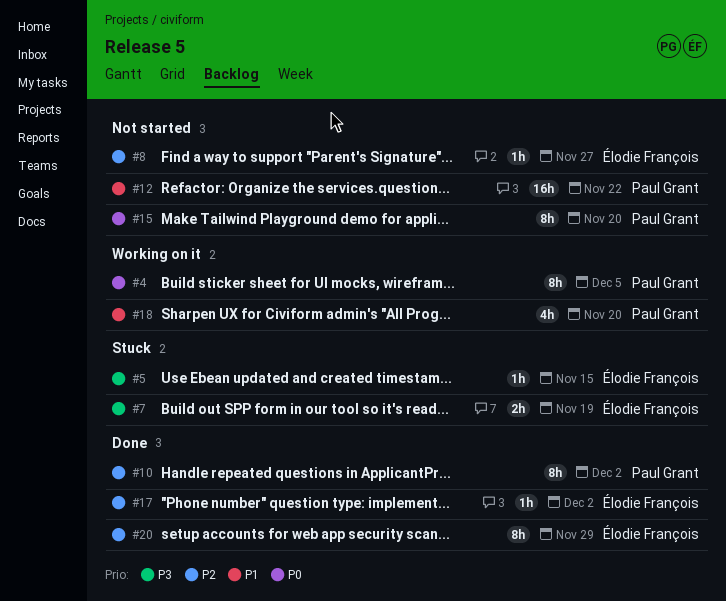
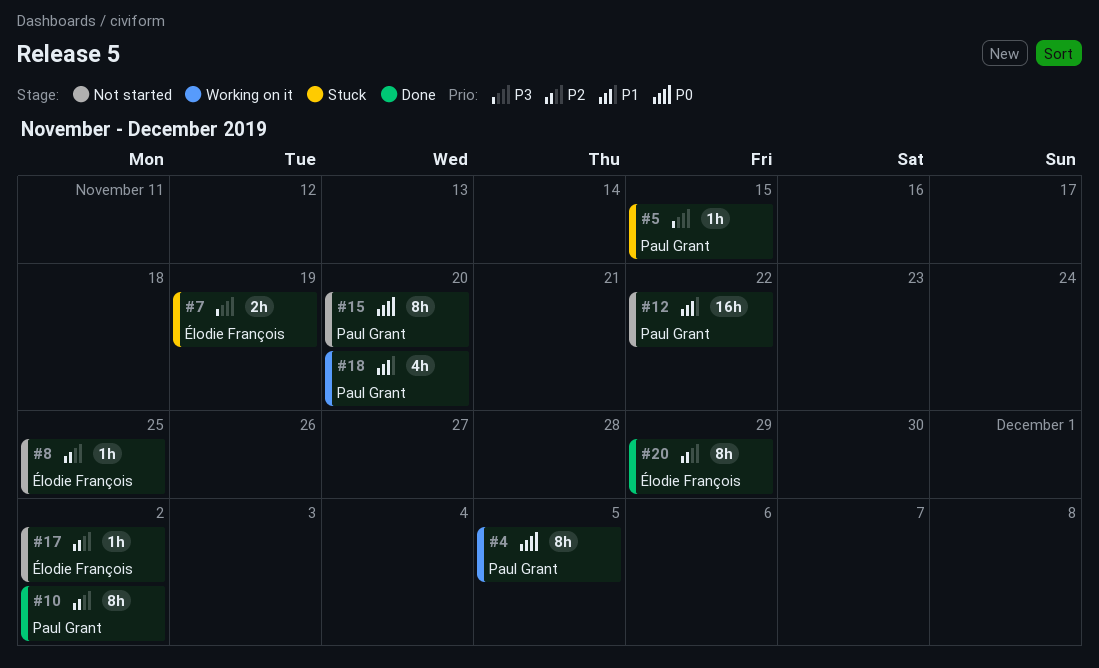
#5, owner: Élodie François -> Paul Grant
#8, due: Nov 27 -> Nov 25
#17, status: Done -> Not started

